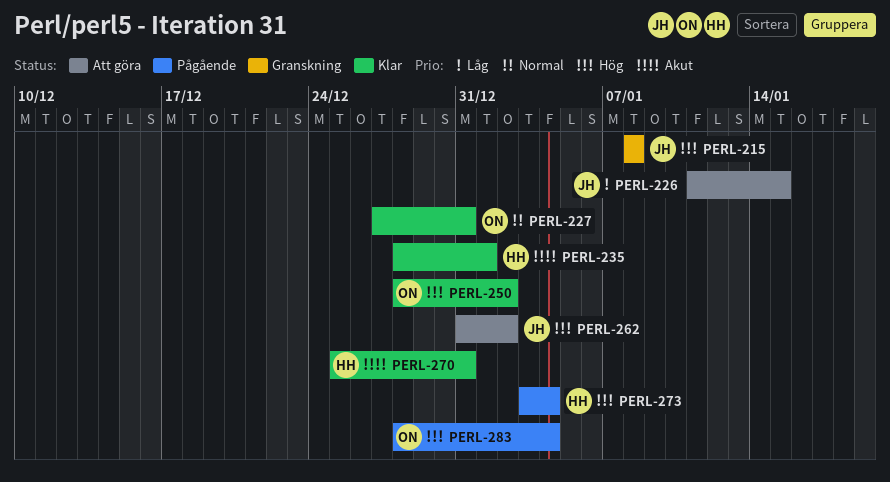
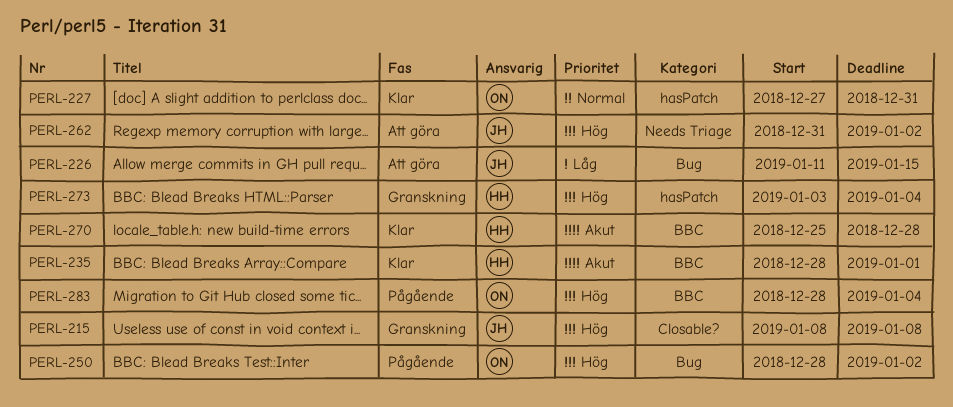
PERL-250, status: Klar -> Pågående
PERL-270, due: Dec 31 -> Dec 28
PERL-273, status: Pågående -> Granskning

